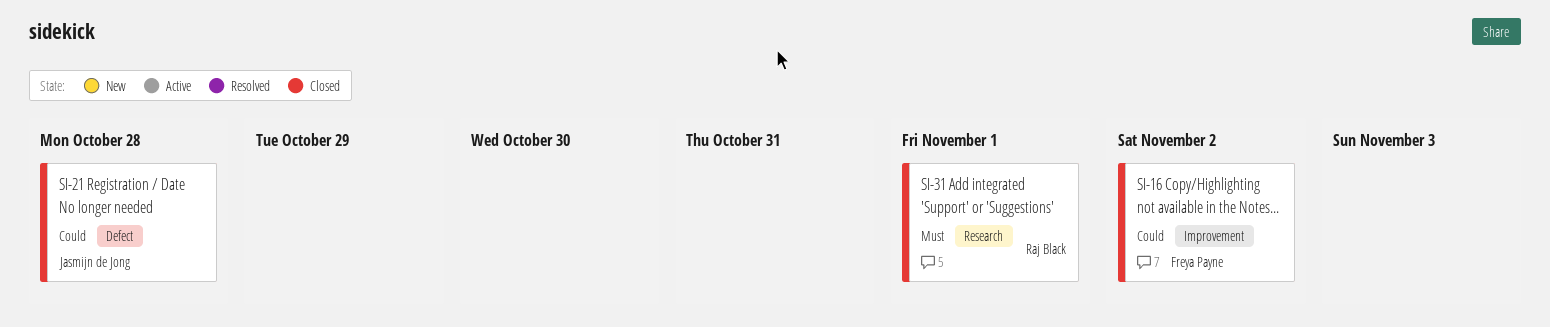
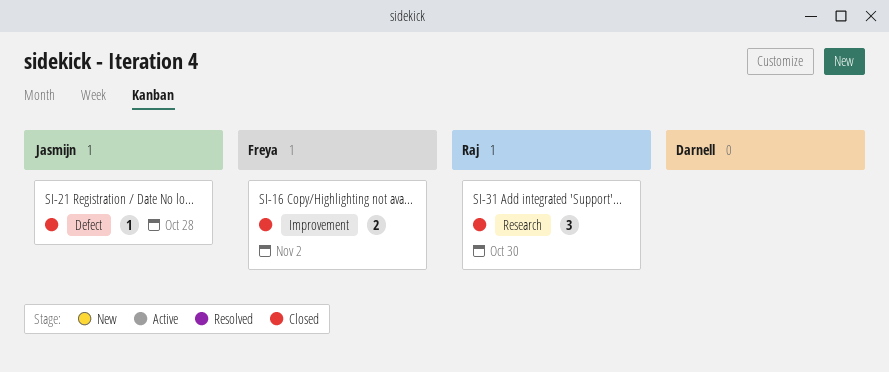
SI-31, due: Nov 1 -> Oct 30

